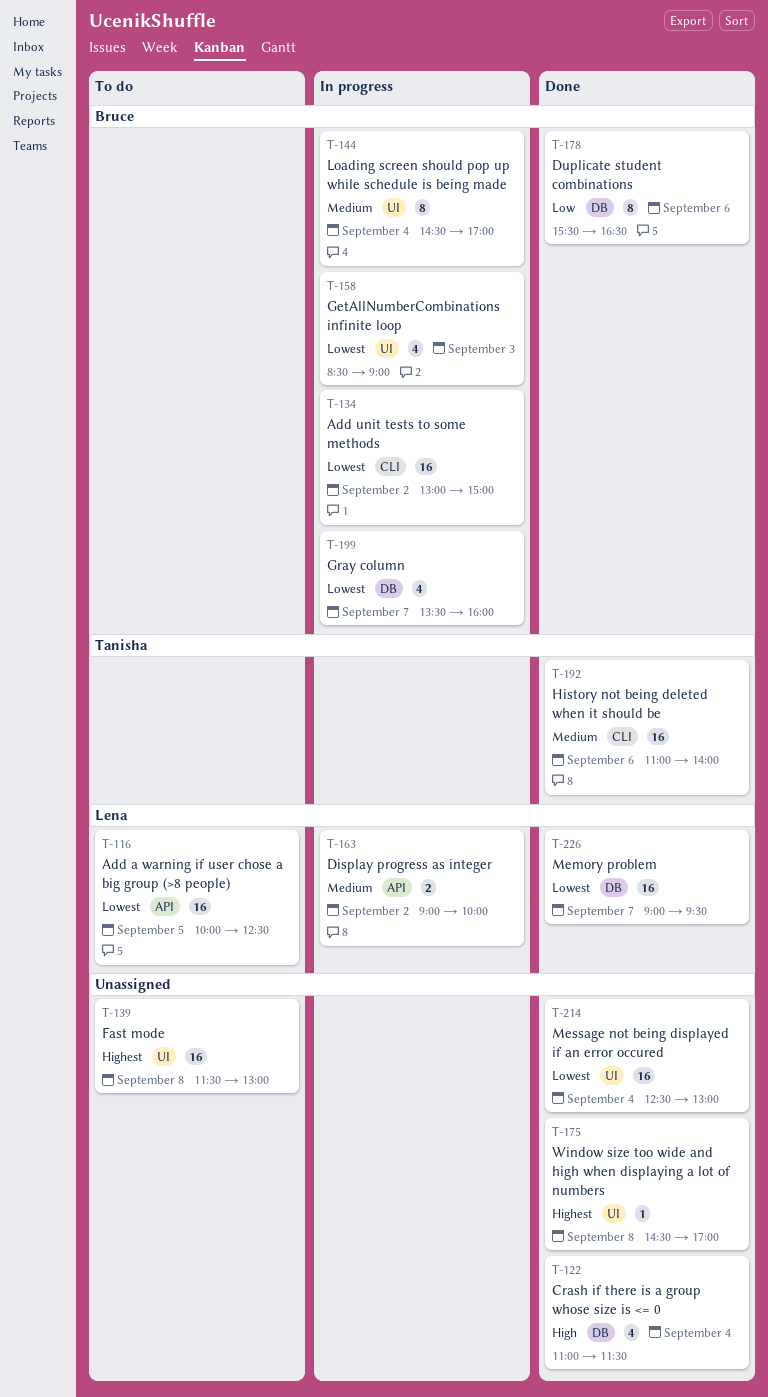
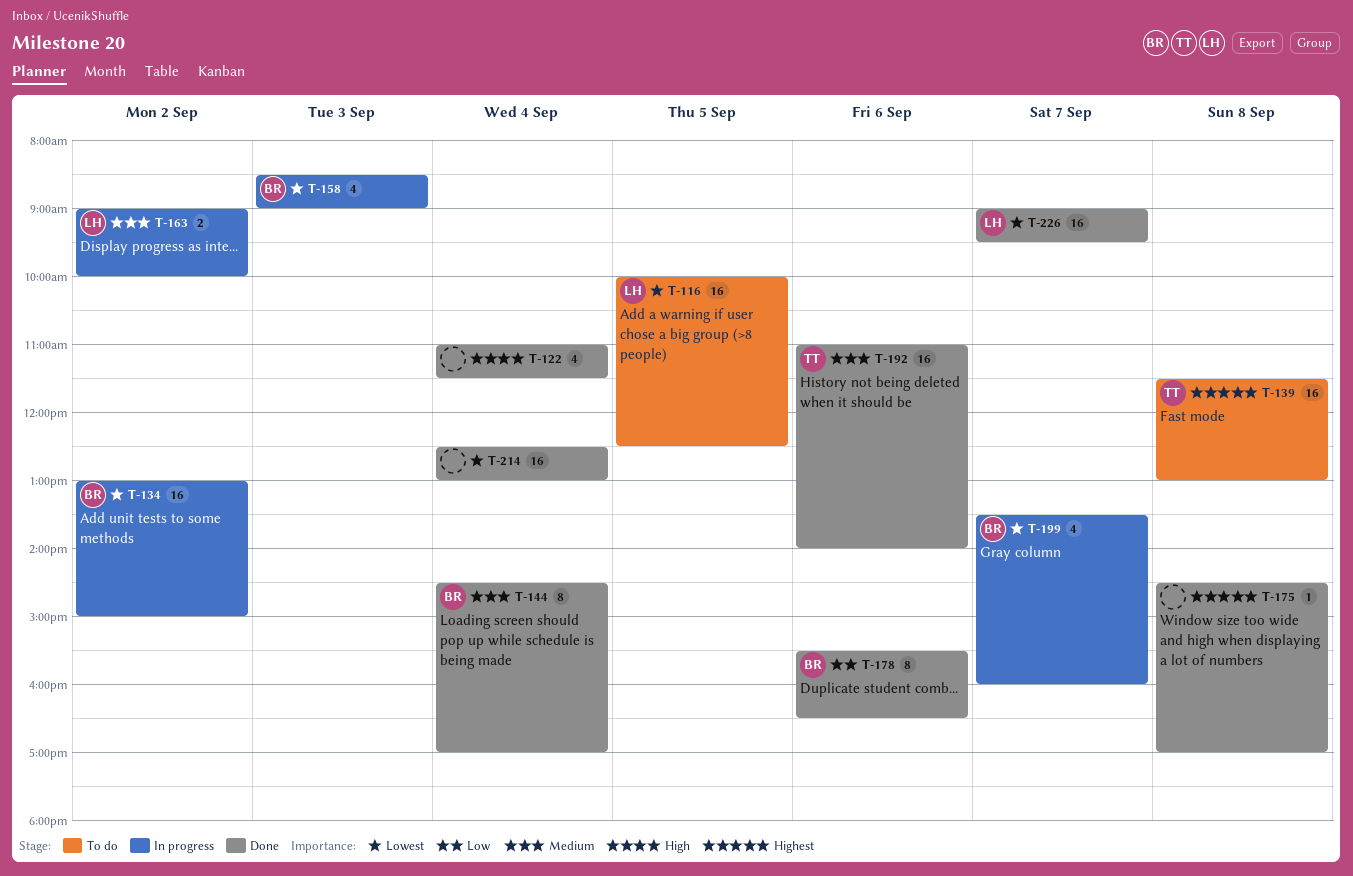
T-139, owner: none -> Tanisha
T-144, status: In progress -> Done

